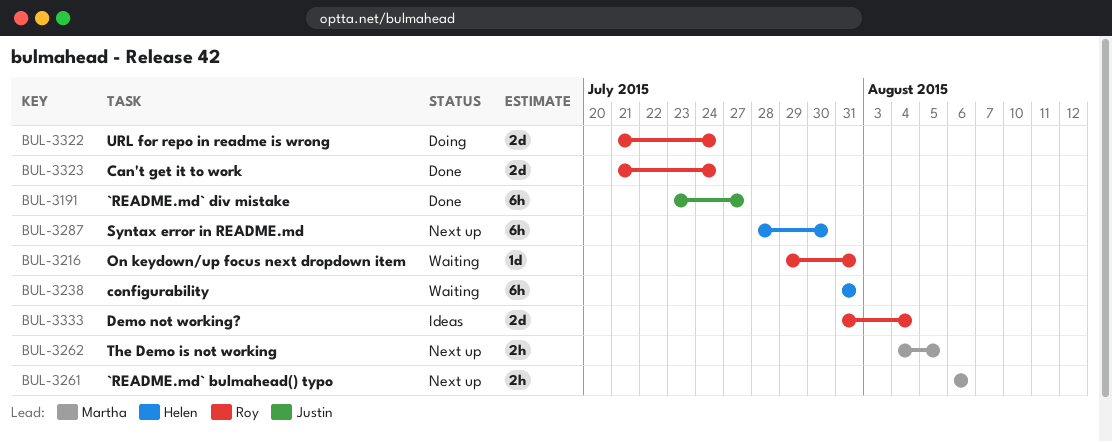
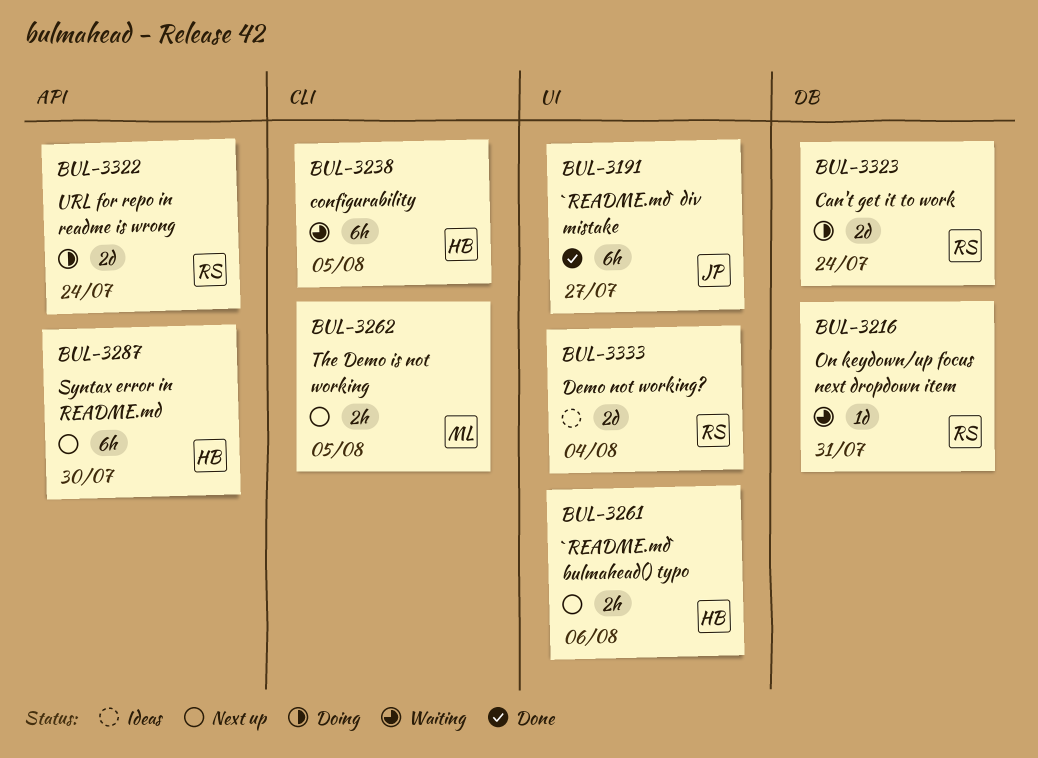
BUL-3238, due: Jul 31 -> Aug 5
BUL-3261, owner: Martha -> Helen
BUL-3323, status: Done -> Doing

